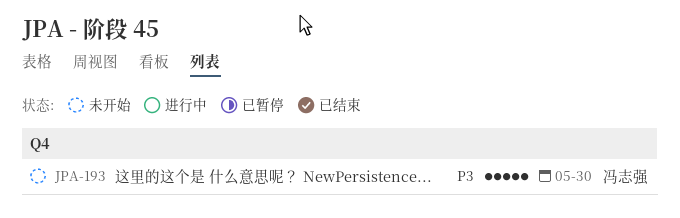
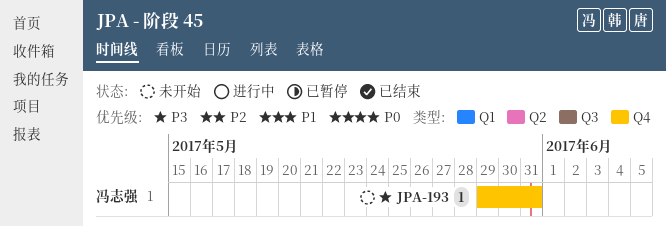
JPA-193, estimate: 5 -> 1
JPA-193, due: May 30 -> May 31

